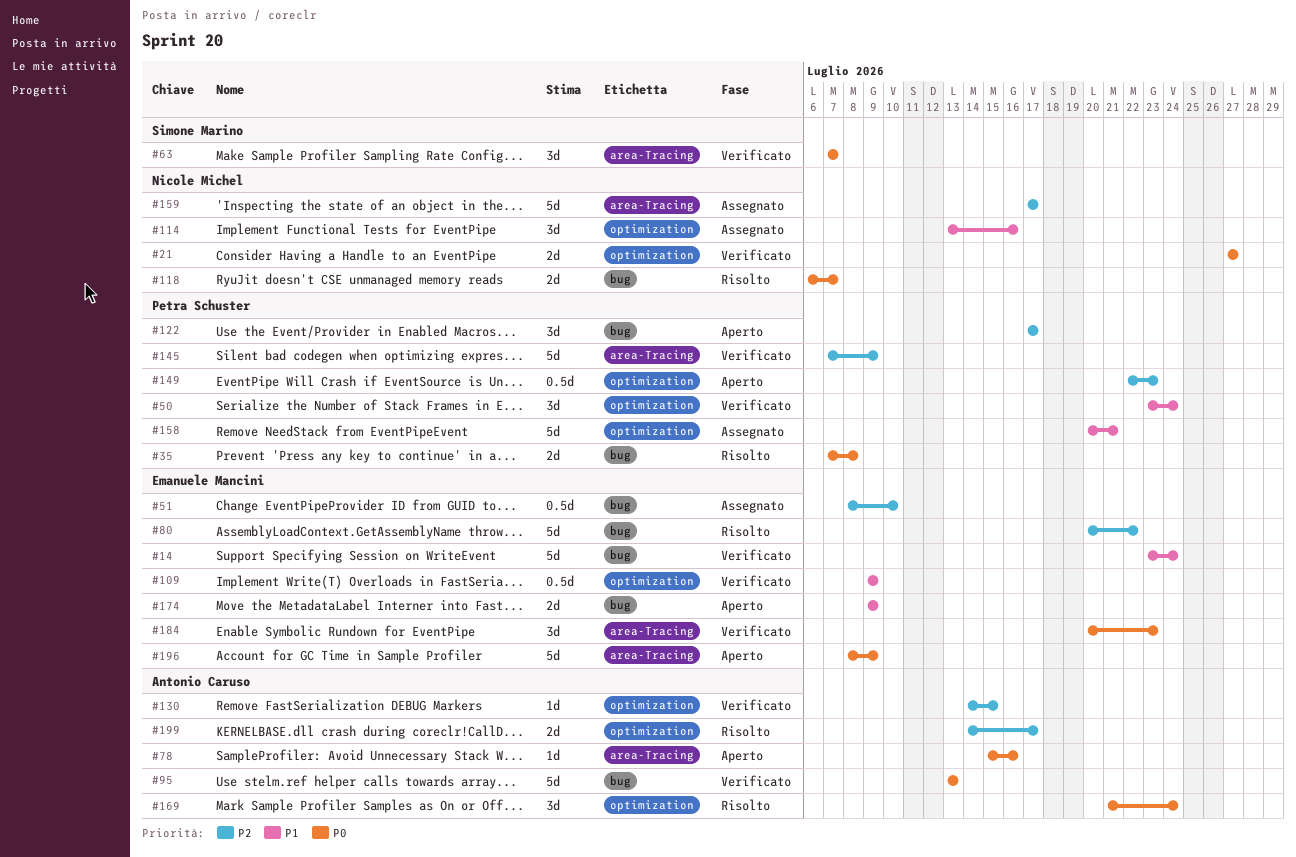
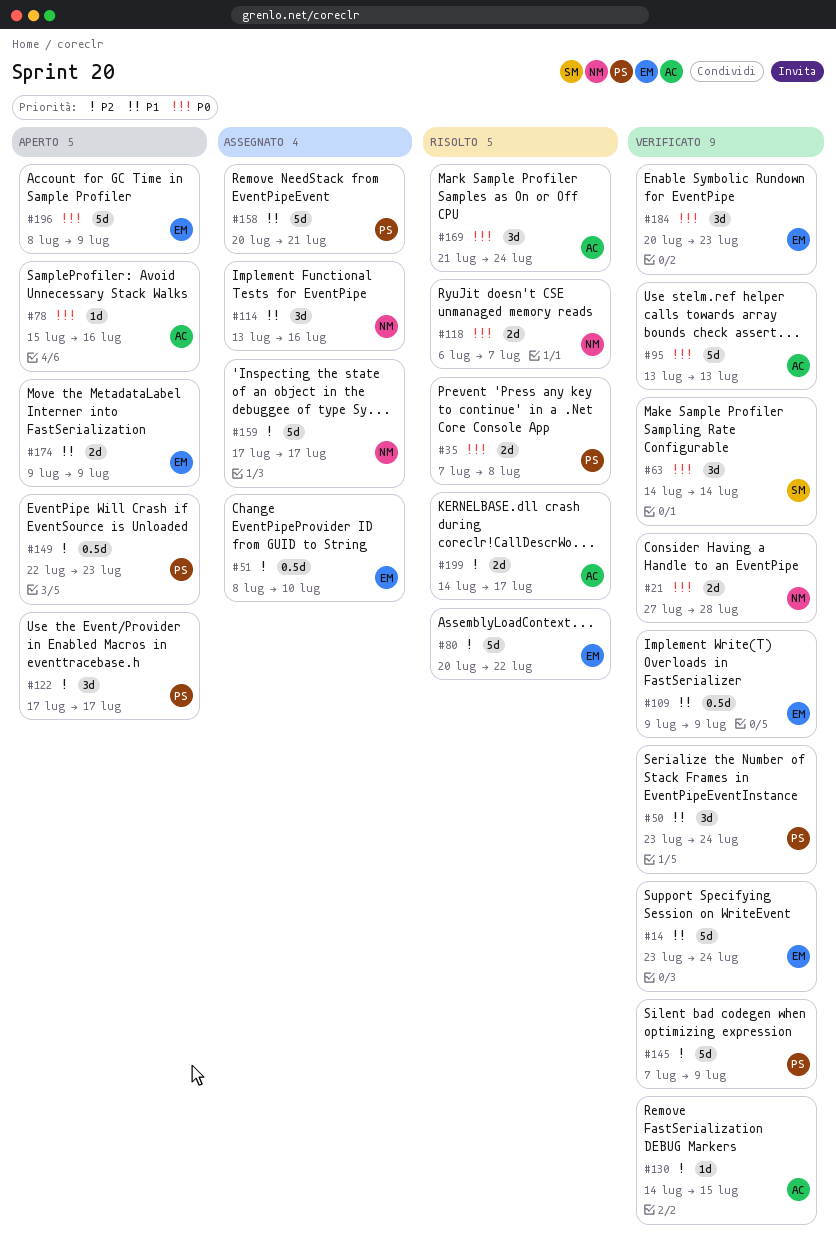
#21, due: Jul 27 -> Jul 28
#63, start: Jul 7 -> Jul 14
#63, due: Jul 7 -> Jul 14

